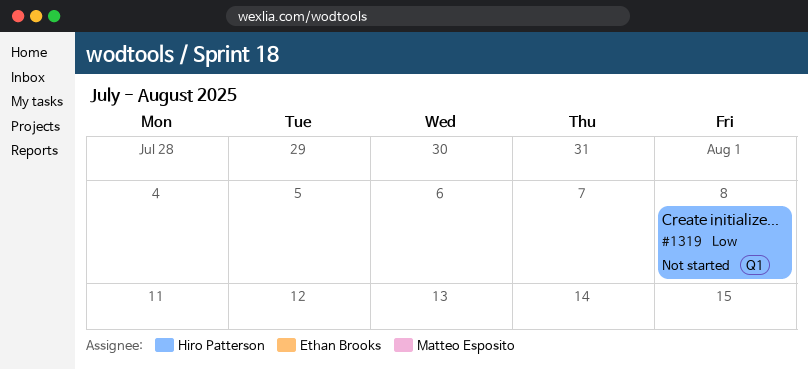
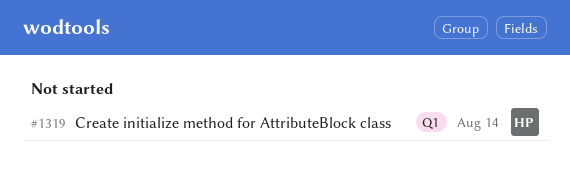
#1319, due: Aug 8 -> Aug 14

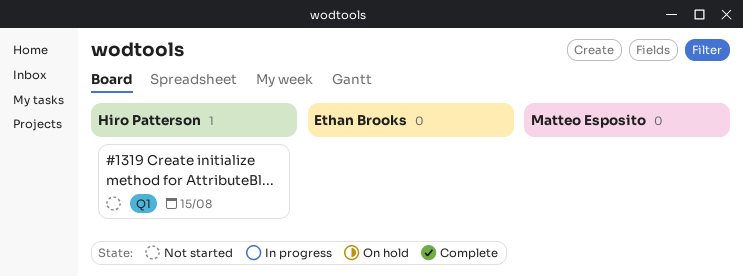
#1319, due: Aug 14 -> Aug 15

